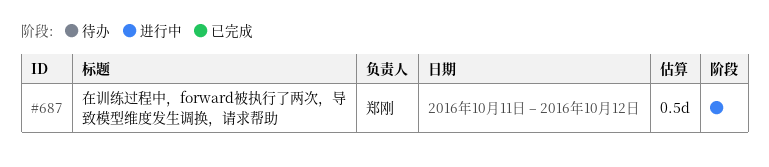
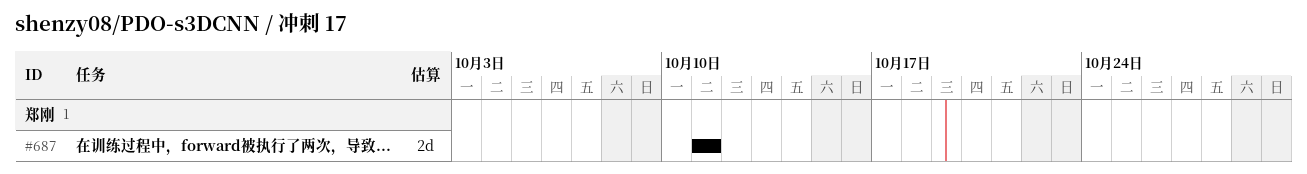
#687, estimate: 0.5d -> 2d
#687, due: Oct 12 -> Oct 11

